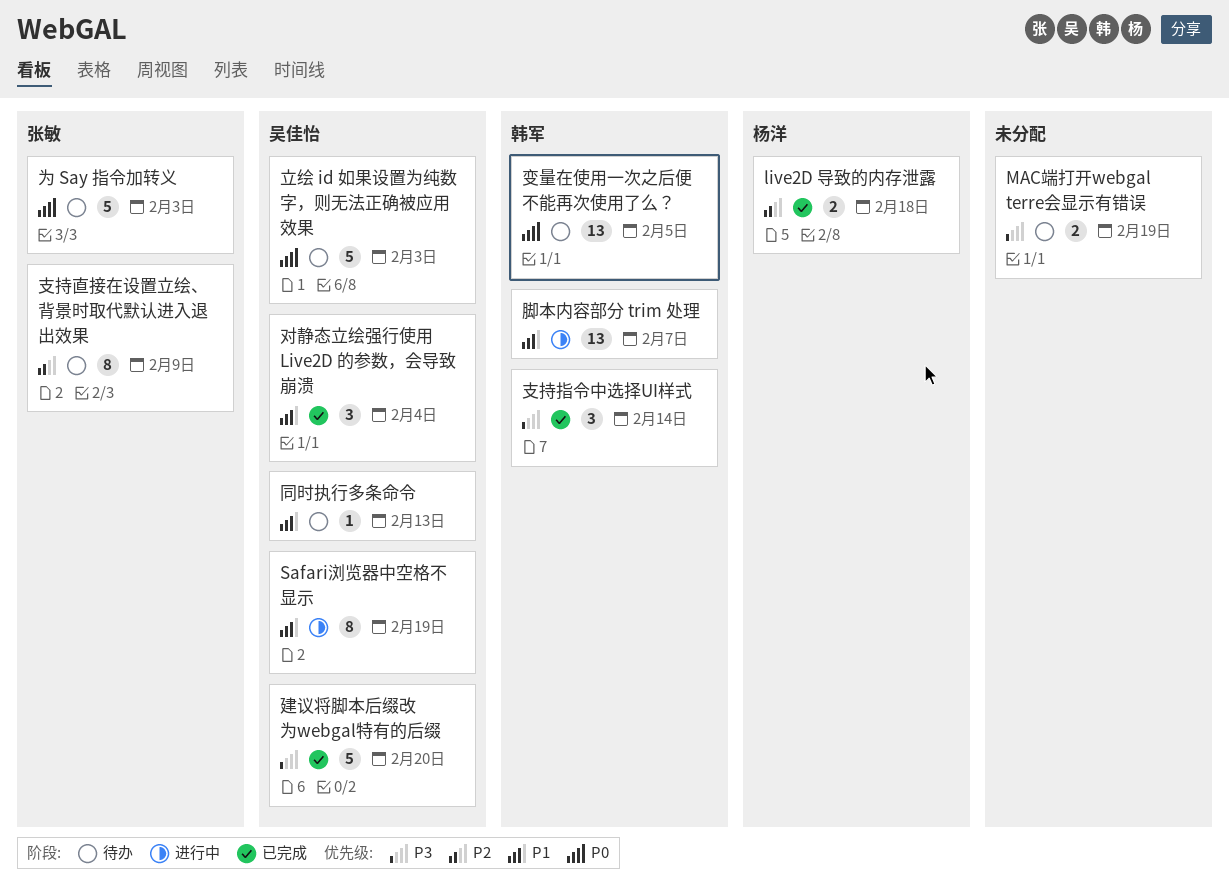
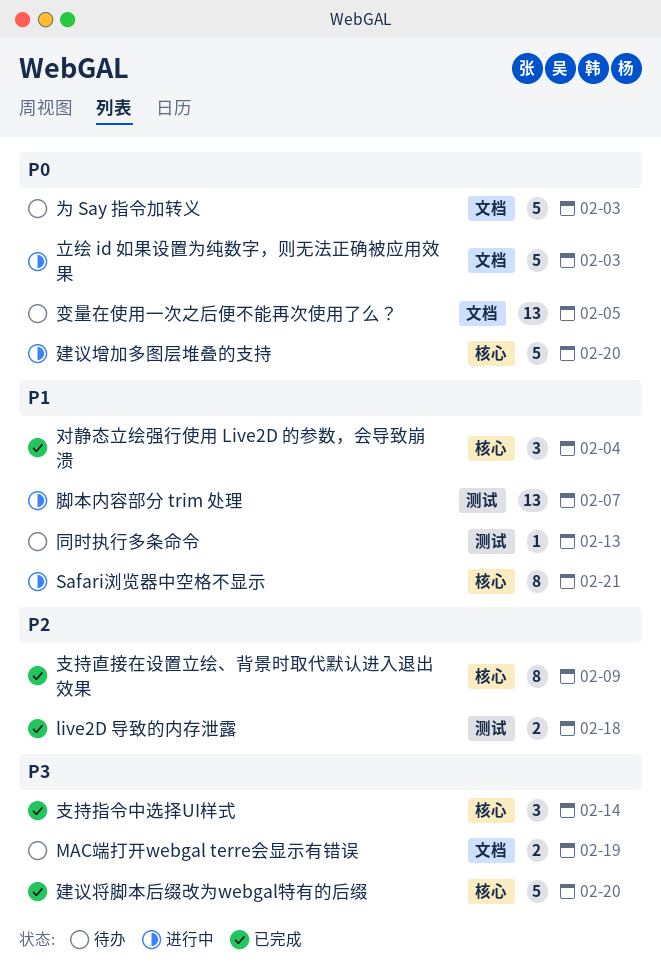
Safari浏览器中空格不显示, due: Feb 19 -> Feb 21
建议增加多图层堆叠的支持: none -> present
支持直接在设置立绘、背景时取代默认进入退出效果, status: 待办 -> 已完成
立绘 id 如果设置为纯数字，则无法正确被应用效果, status: 待办 -> 进行中

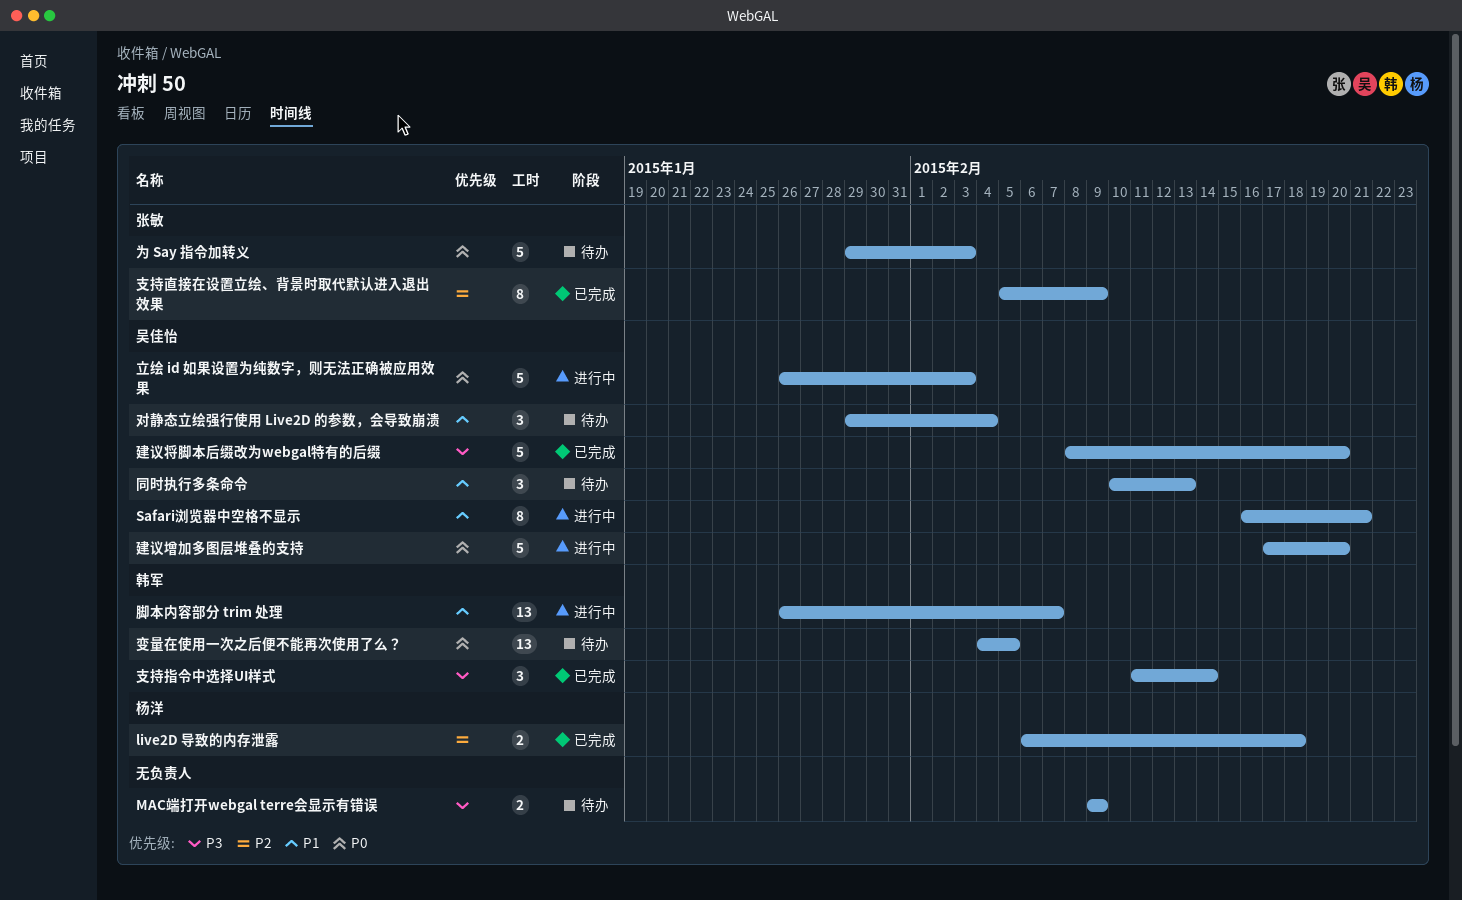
MAC端打开webgal terre会显示有错误, due: Feb 19 -> Feb 9
同时执行多条命令, estimate: 1 -> 3
对静态立绘强行使用 Live2D 的参数，会导致崩溃, status: 已完成 -> 待办

